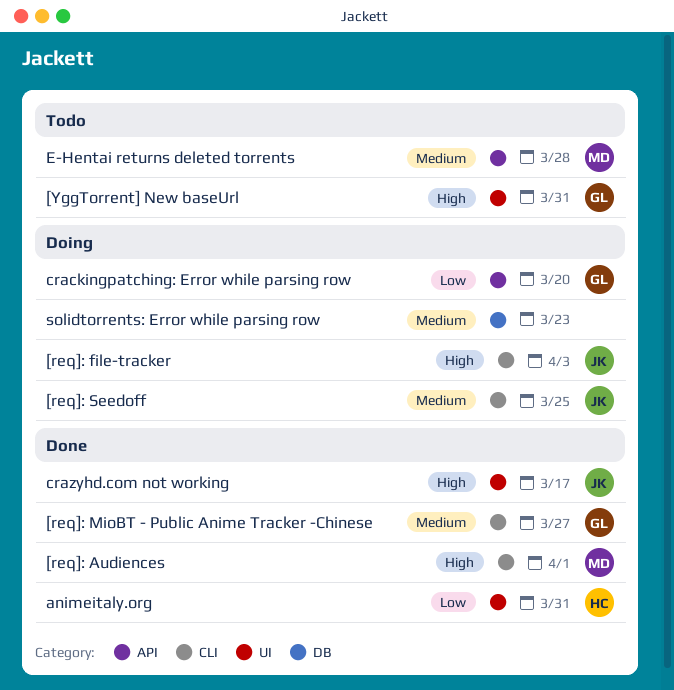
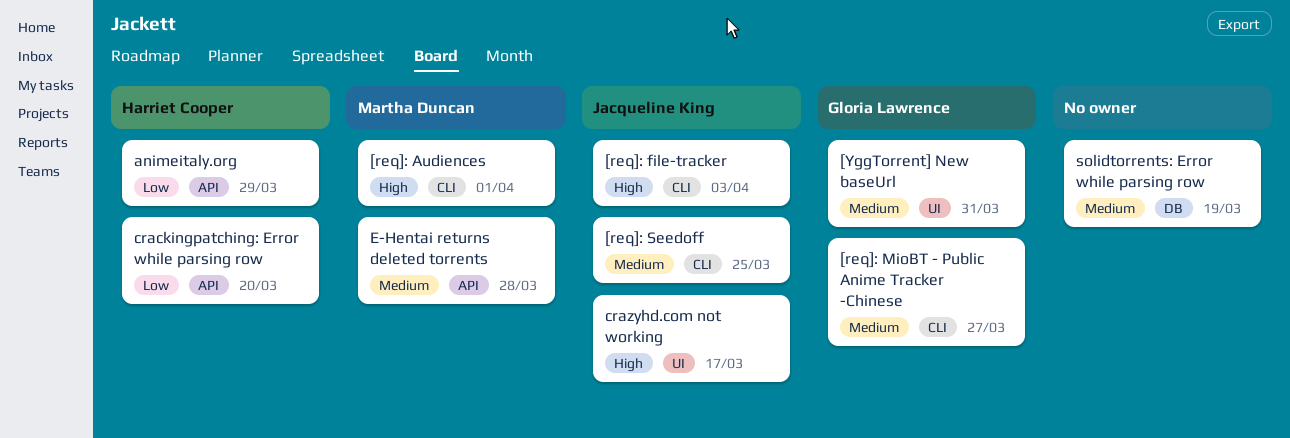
[YggTorrent] New baseUrl, priority: High -> Medium
animeitaly.org, label: UI -> API
animeitaly.org, due: Mar 31 -> Mar 29
crackingpatching: Error while parsing row, owner: Gloria Lawrence -> Harriet Cooper
solidtorrents: Error while parsing row, due: Mar 23 -> Mar 19

